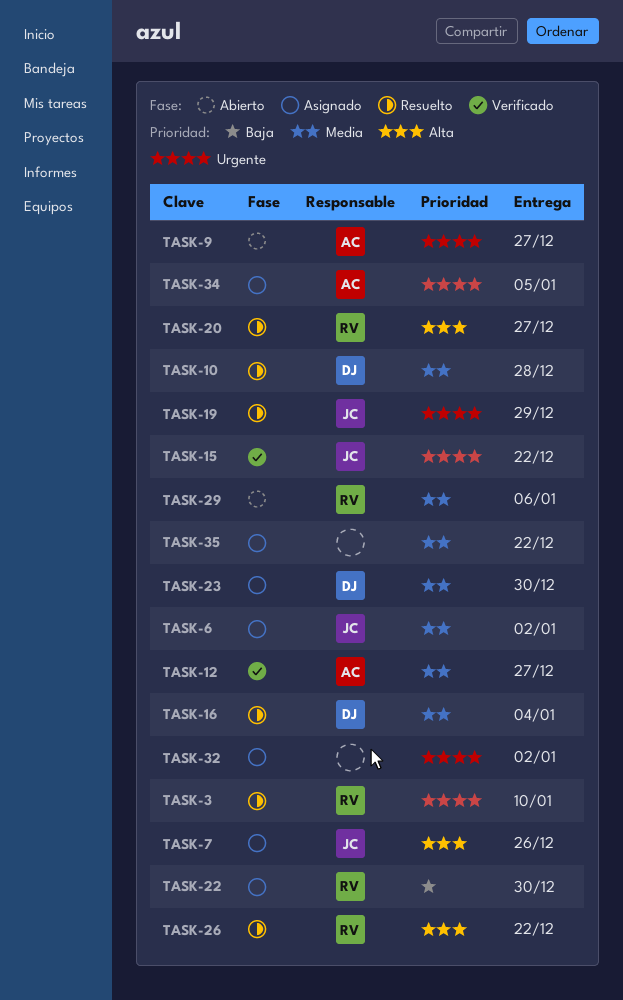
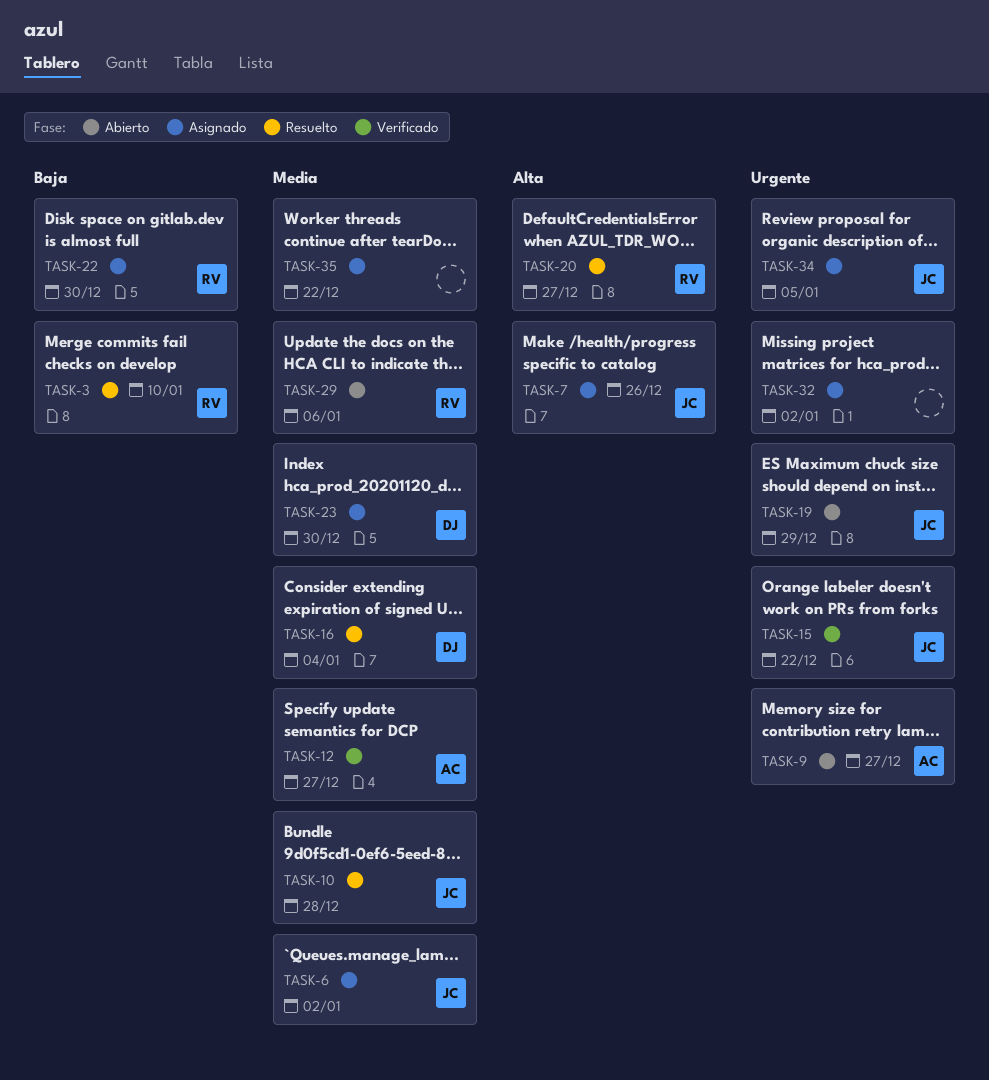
TASK-3, priority: Urgente -> Baja
TASK-10, owner: DJ -> JC
TASK-19, status: Resuelto -> Abierto
TASK-26: present -> none
TASK-34, owner: AC -> JC

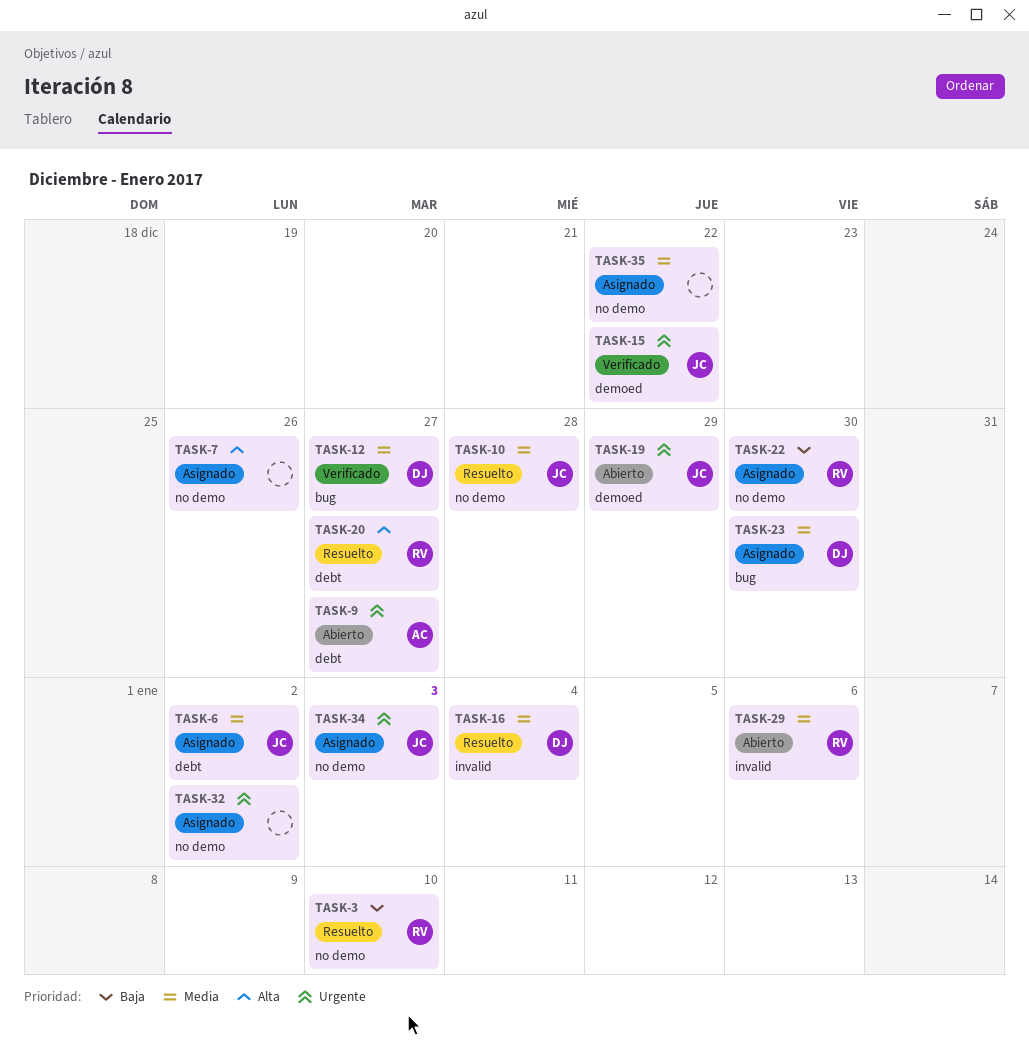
TASK-7, owner: JC -> none
TASK-12, owner: AC -> DJ
TASK-34, due: Jan 5 -> Jan 3

